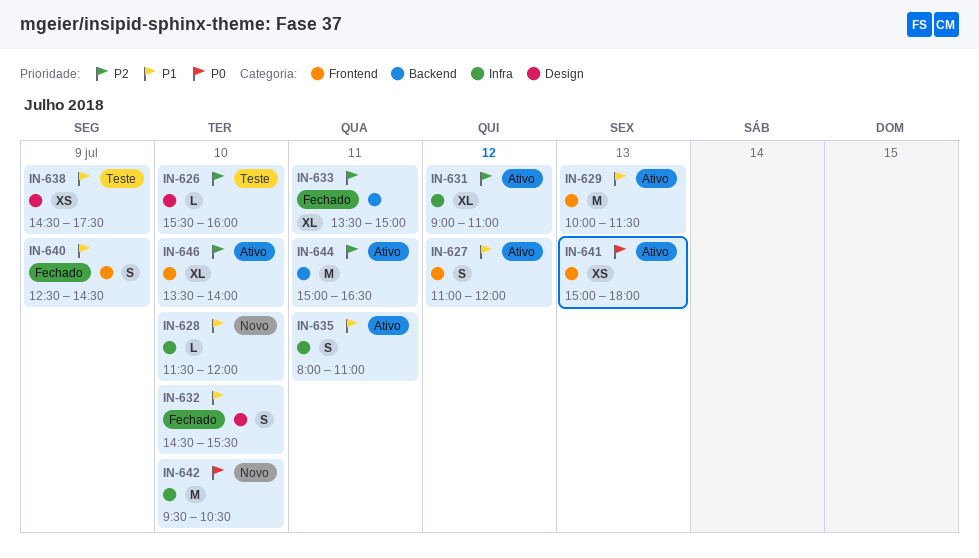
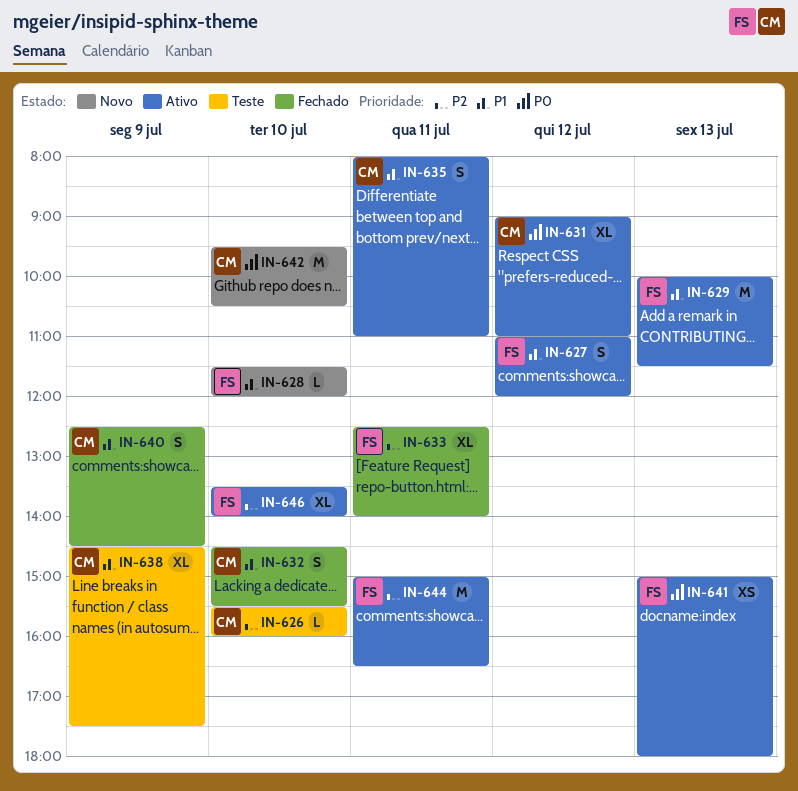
IN-631, priority: P2 -> P0
IN-633, begins: 13:30 -> 12:30
IN-633, ends: 15:00 -> 14:00
IN-638, estimate: XS -> XL

